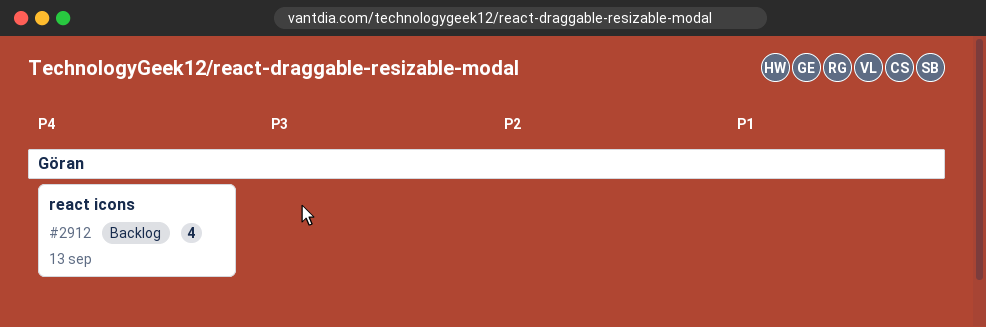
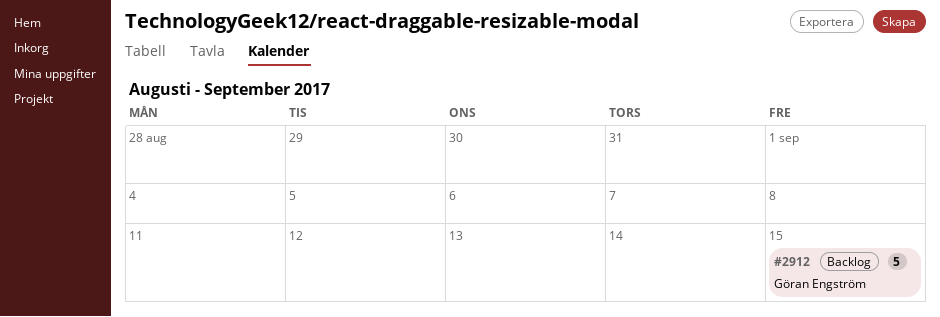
#2912, estimate: 4 -> 5
#2912, due: Sep 13 -> Sep 15

